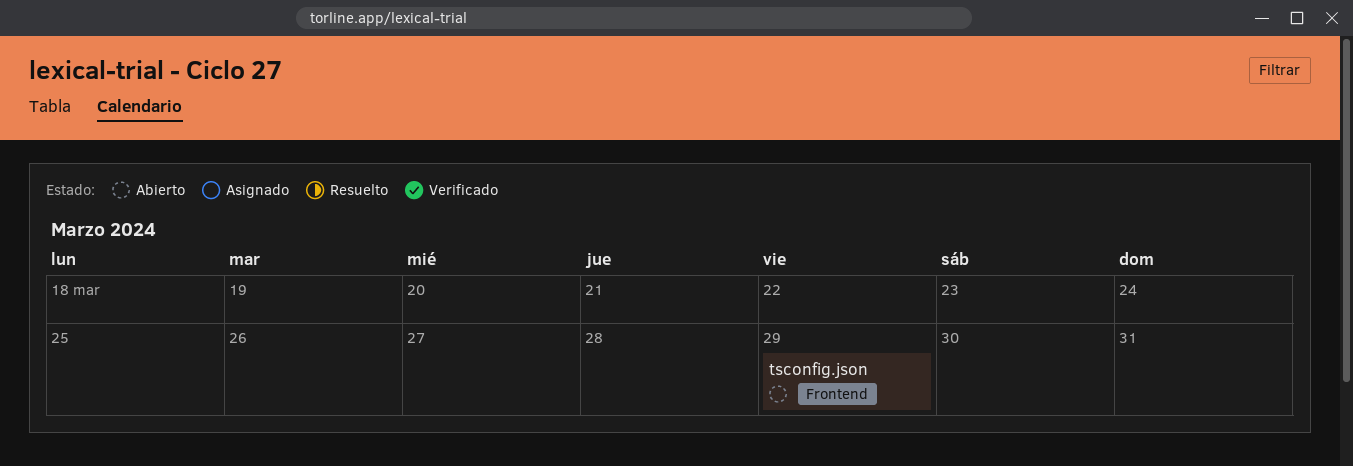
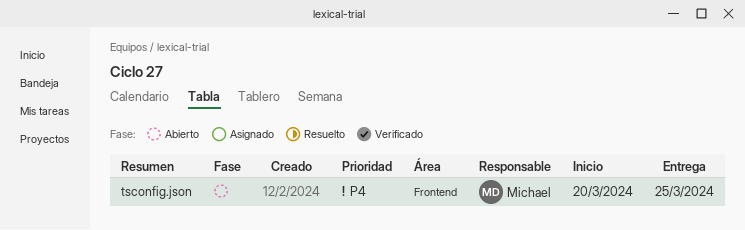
tsconfig.json, due: Mar 29 -> Mar 25

